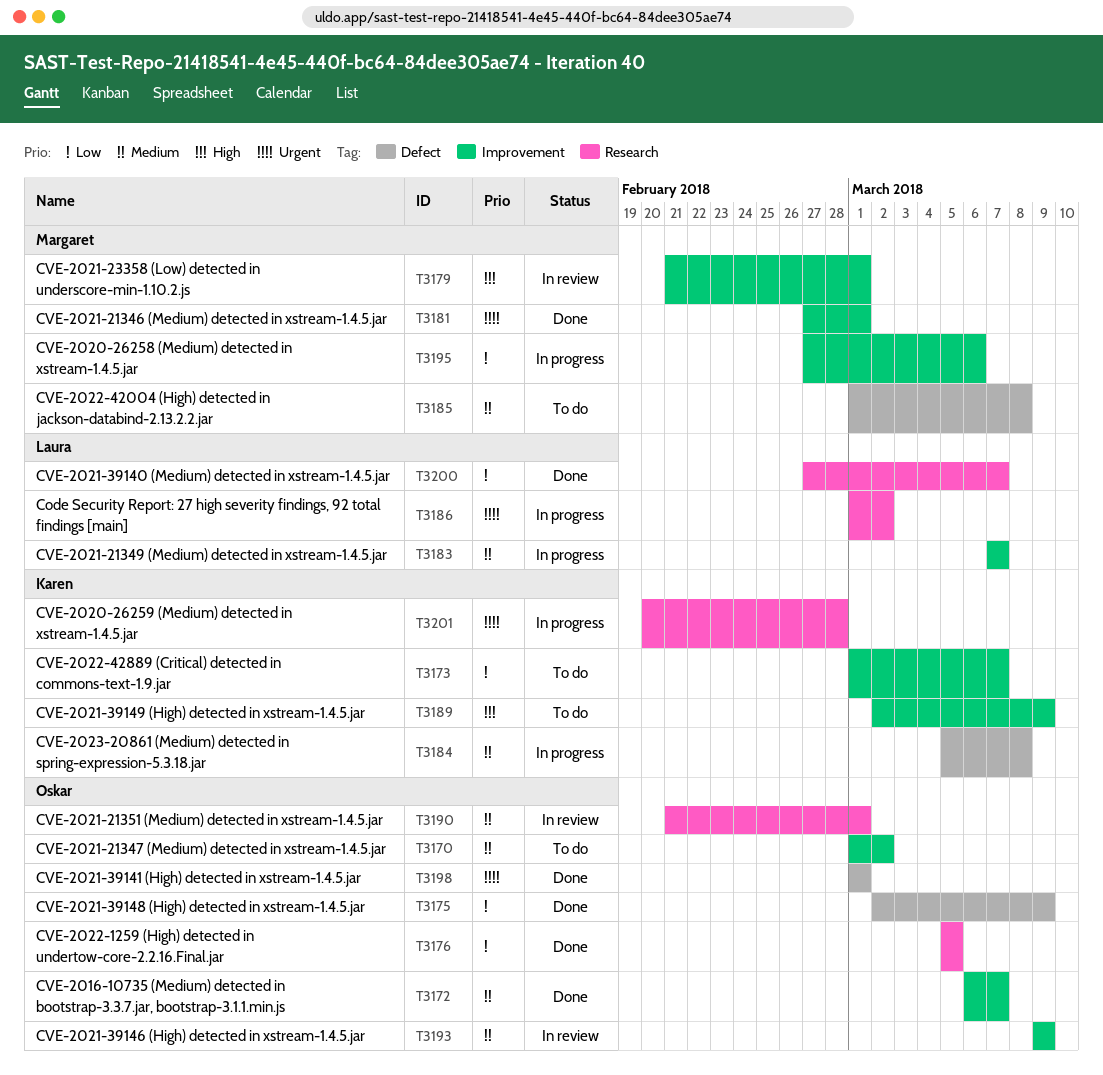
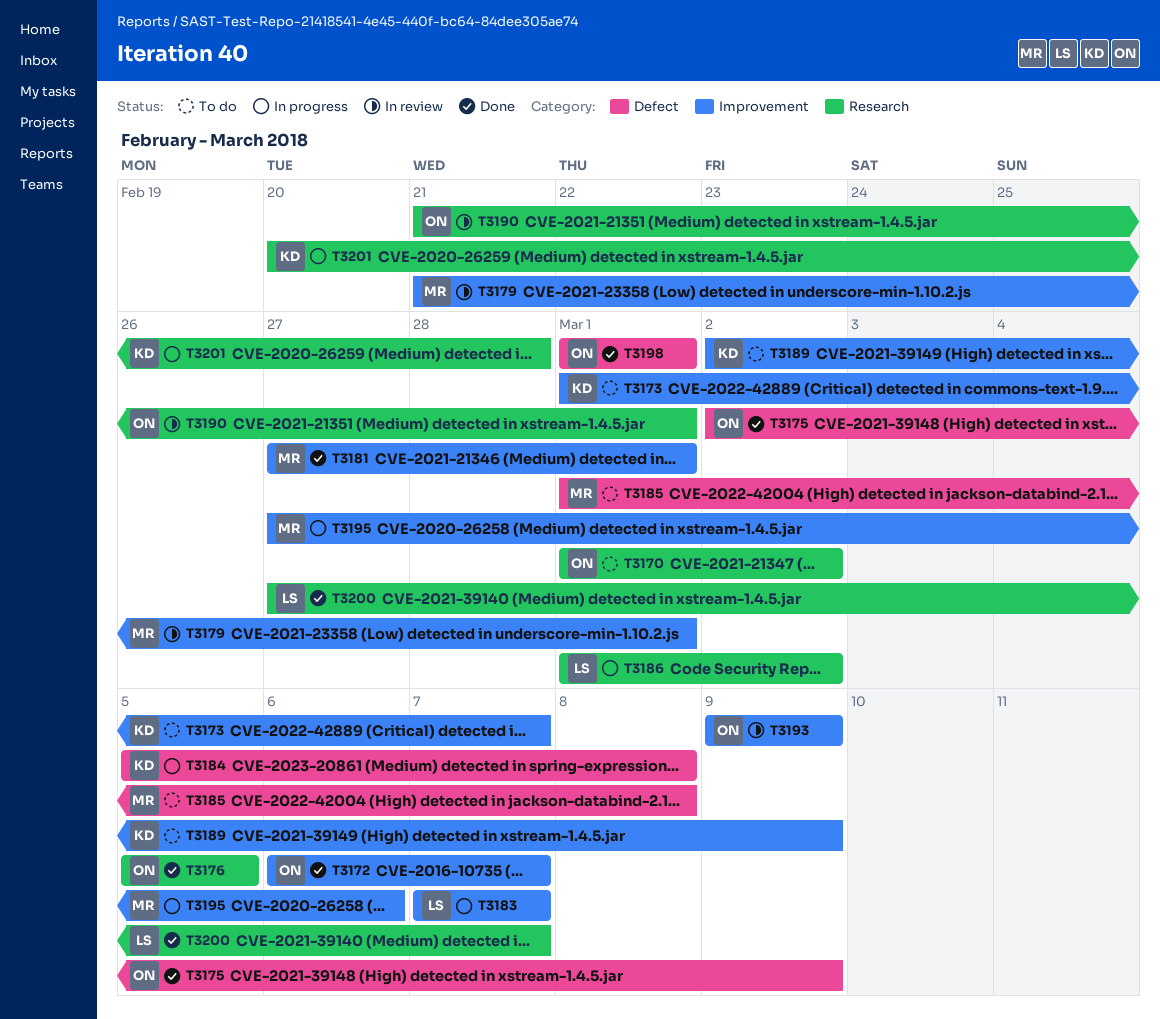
T3170, label: Improvement -> Research

